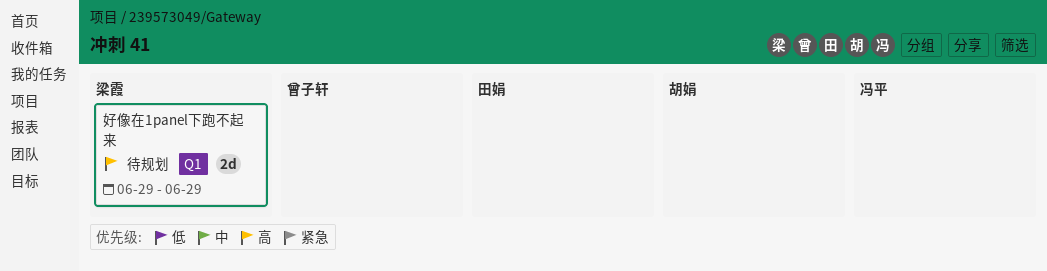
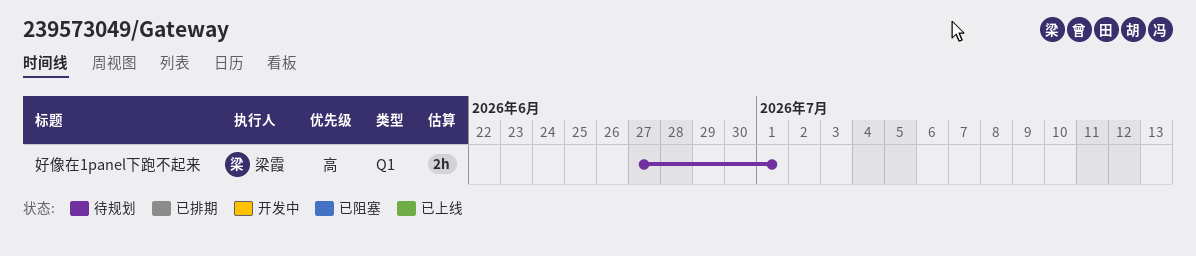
好像在1panel下跑不起来, estimate: 2d -> 2h
好像在1panel下跑不起来, start: Jun 29 -> Jun 27
好像在1panel下跑不起来, due: Jun 29 -> Jul 1

